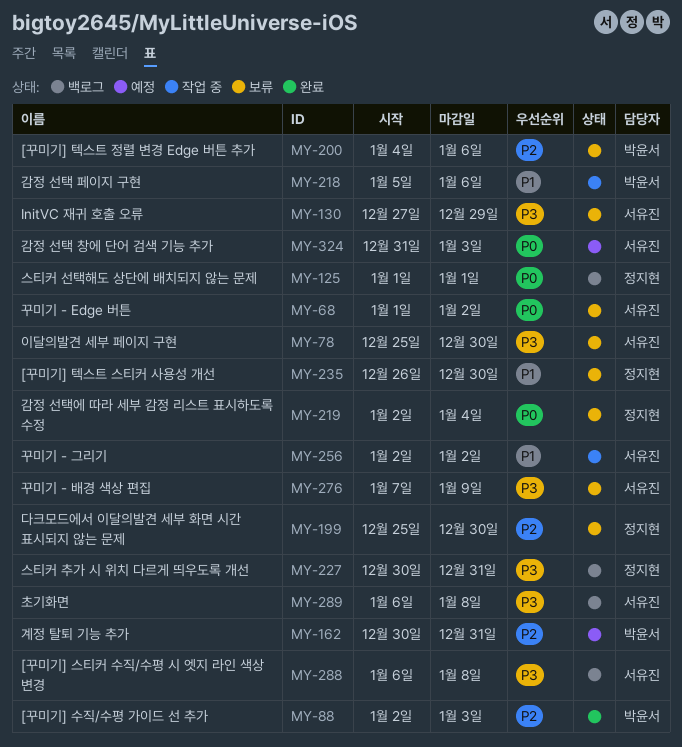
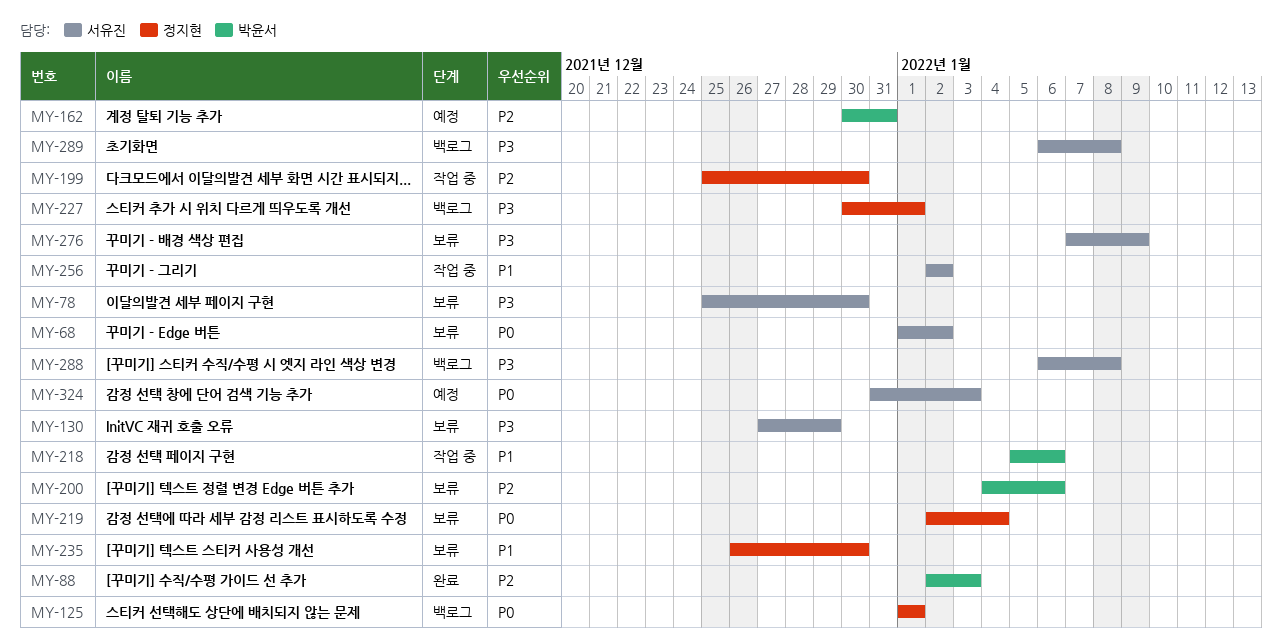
MY-199, status: 보류 -> 작업 중
MY-227, due: Dec 31 -> Jan 1

